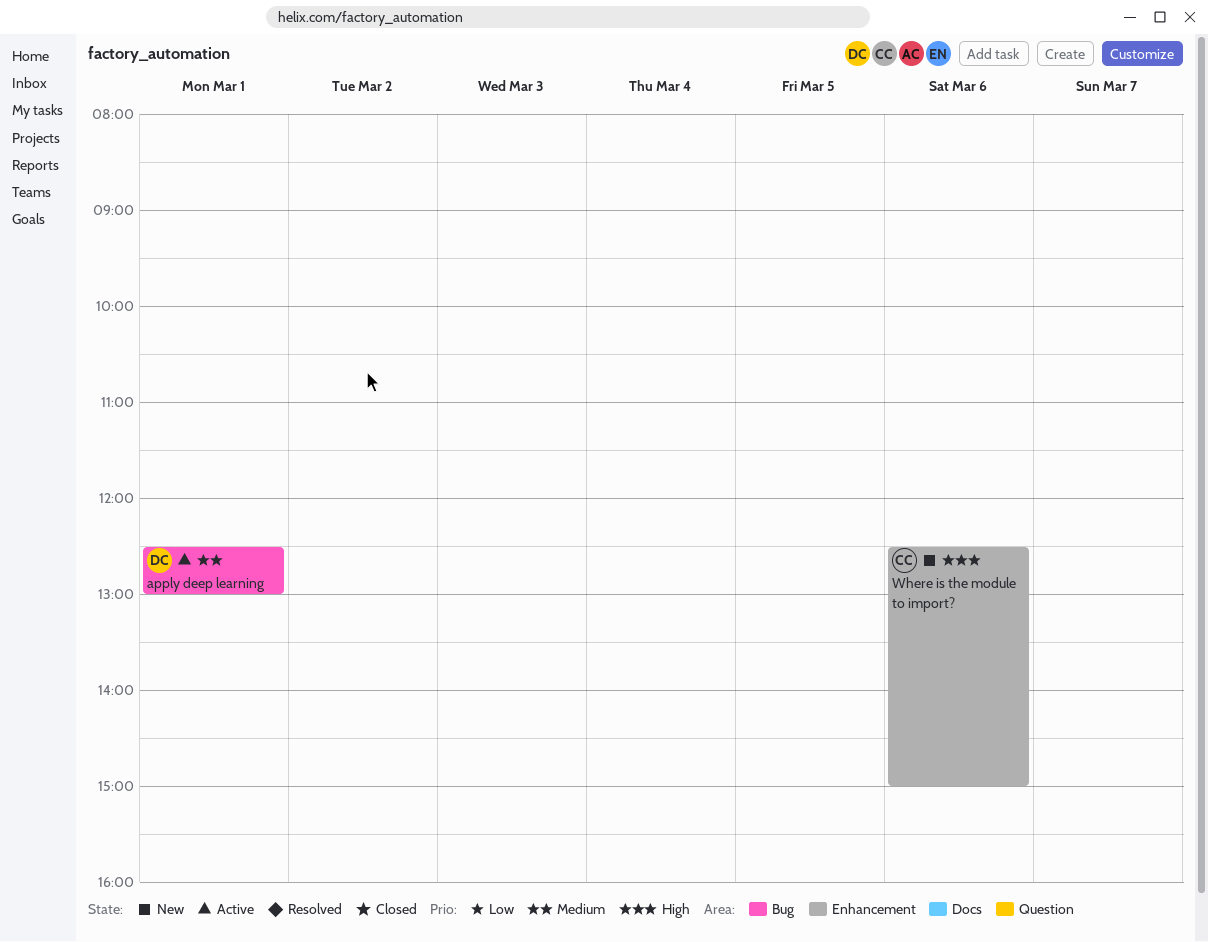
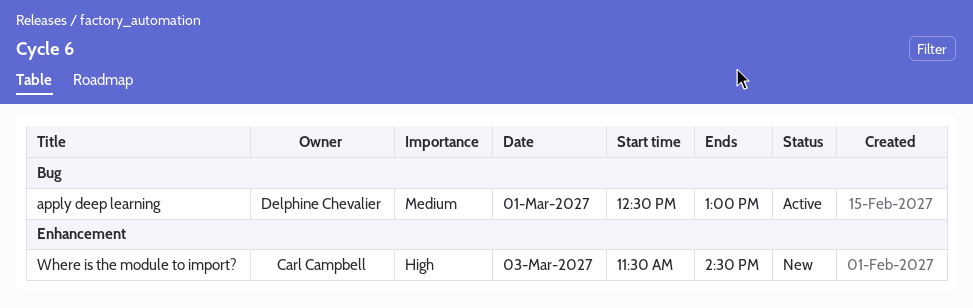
Where is the module to import?, day: Mar 6 -> Mar 3
Where is the module to import?, begins: 12:30 -> 11:30
Where is the module to import?, ends: 15:00 -> 14:30

